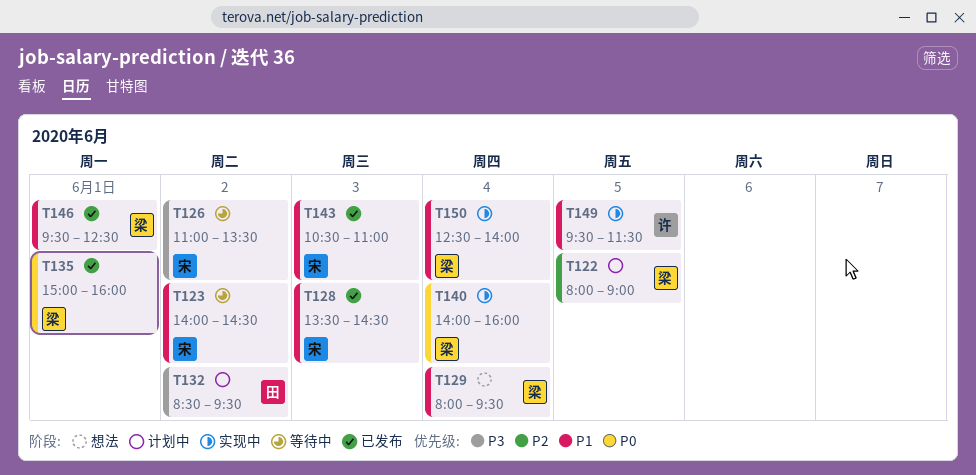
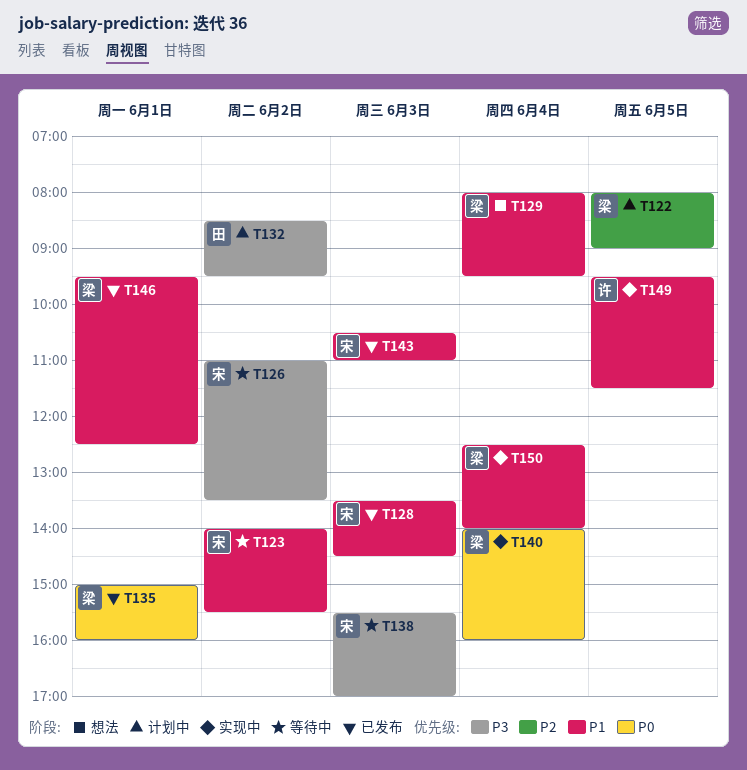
T123, ends: 14:30 -> 15:30
T138: none -> present

